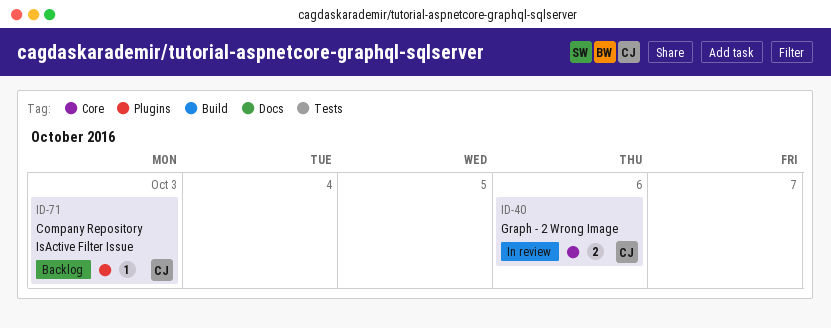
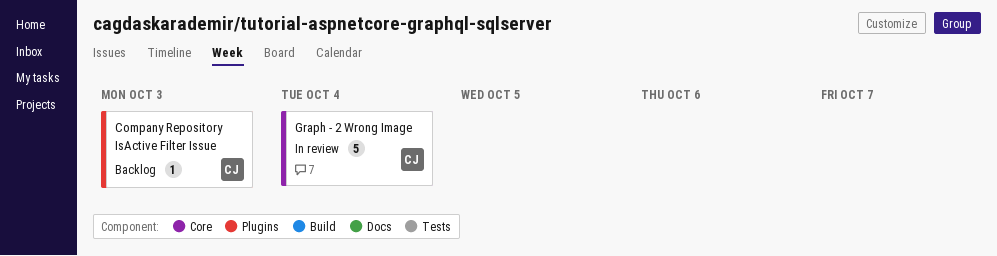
Graph - 2 Wrong Image, estimate: 2 -> 5
Graph - 2 Wrong Image, due: Oct 6 -> Oct 4

